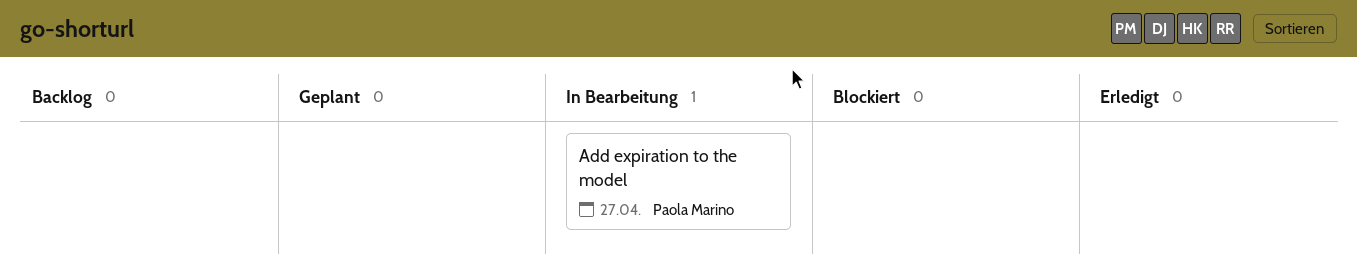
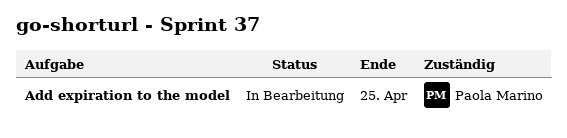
Add expiration to the model, due: Apr 27 -> Apr 25

